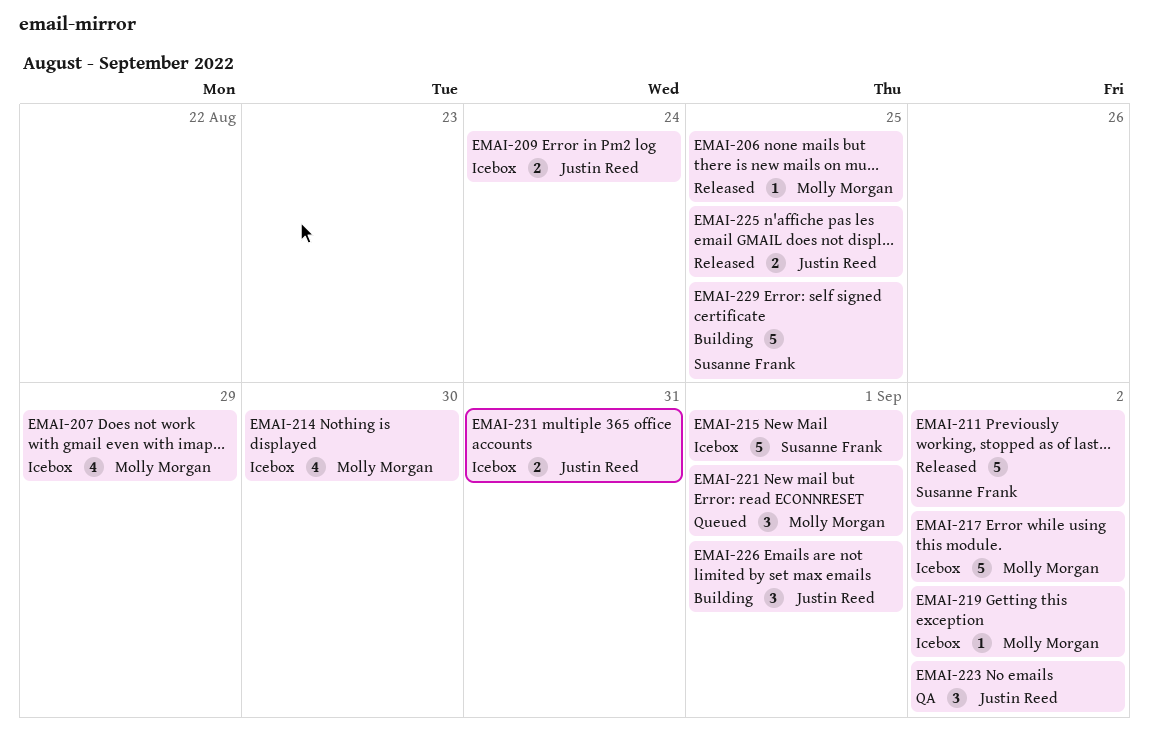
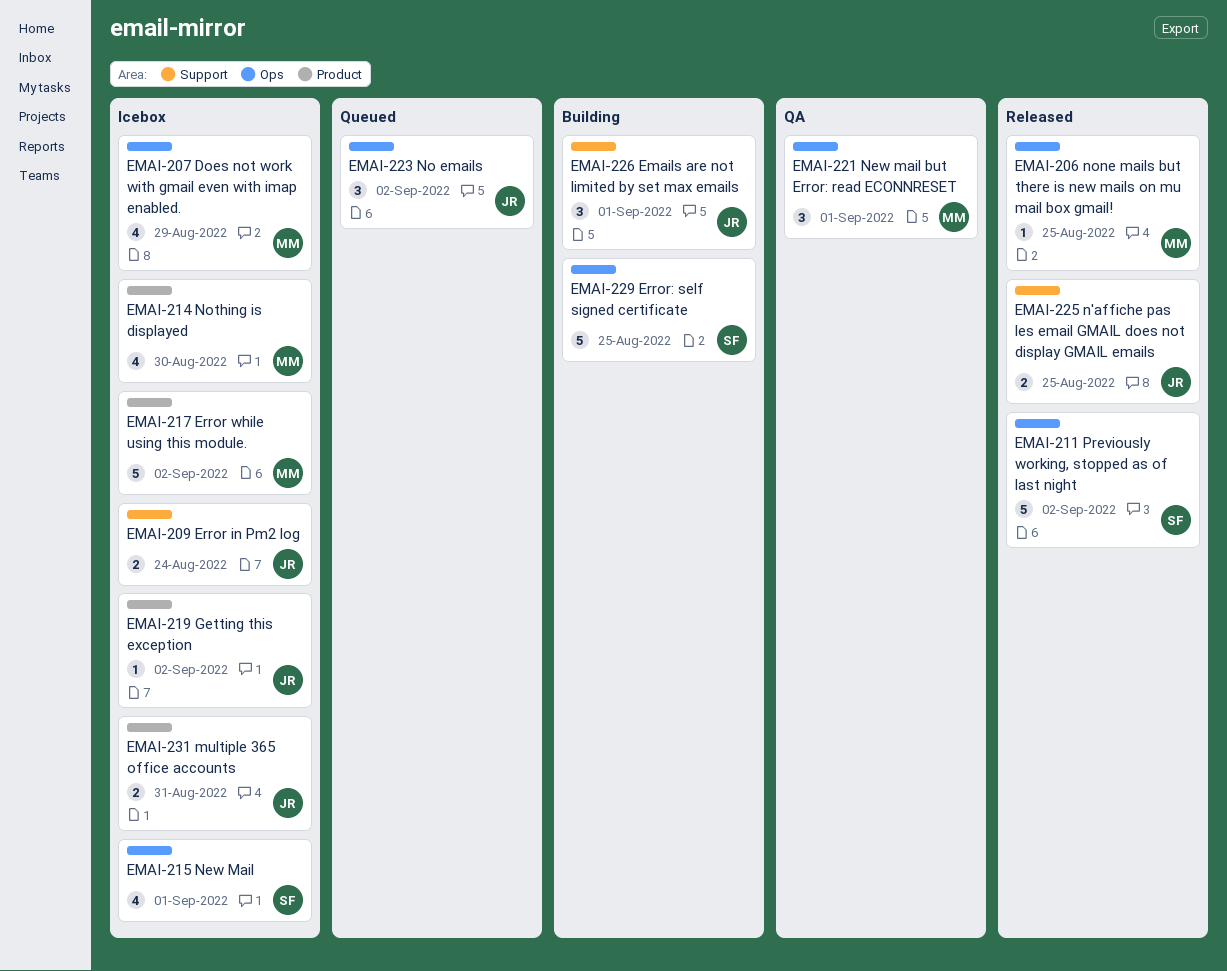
EMAI-215, estimate: 5 -> 4
EMAI-219, owner: Molly Morgan -> Justin Reed
EMAI-221, status: Queued -> QA
EMAI-223, status: QA -> Queued

